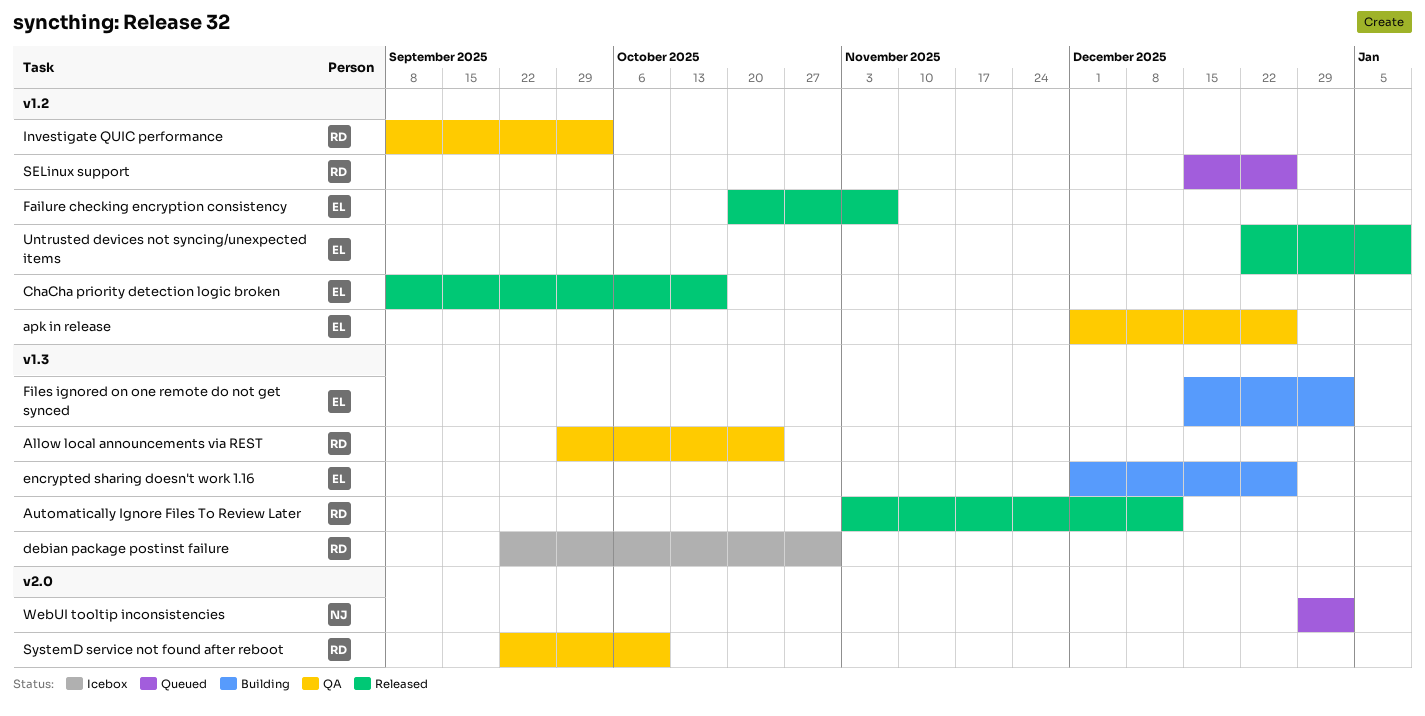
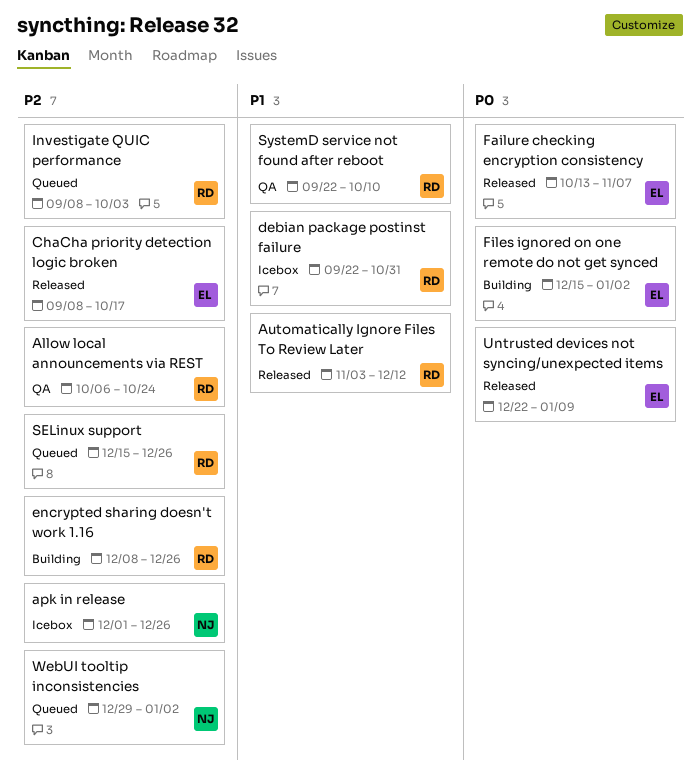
Allow local announcements via REST, start: Sep 29 -> Oct 6
apk in release, status: QA -> Icebox
apk in release, owner: EL -> NJ
encrypted sharing doesn't work 1.16, owner: EL -> RD
encrypted sharing doesn't work 1.16, start: Dec 1 -> Dec 8
Failure checking encryption consistency, start: Oct 20 -> Oct 13
Investigate QUIC performance, status: QA -> Queued

